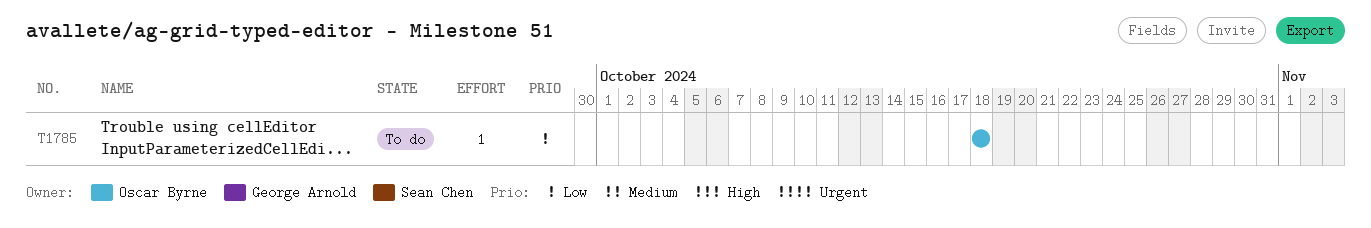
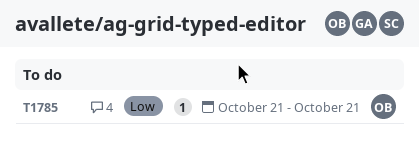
T1785, start: Oct 18 -> Oct 21
T1785, due: Oct 18 -> Oct 21

